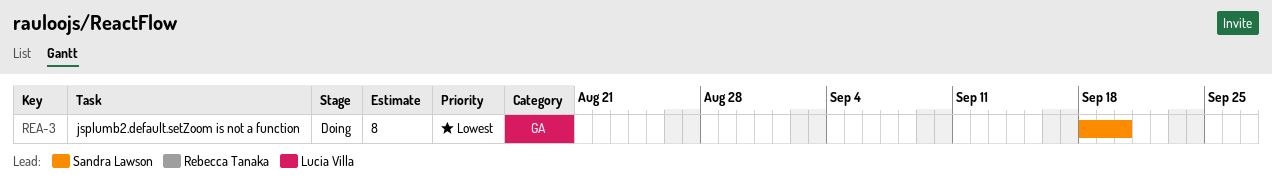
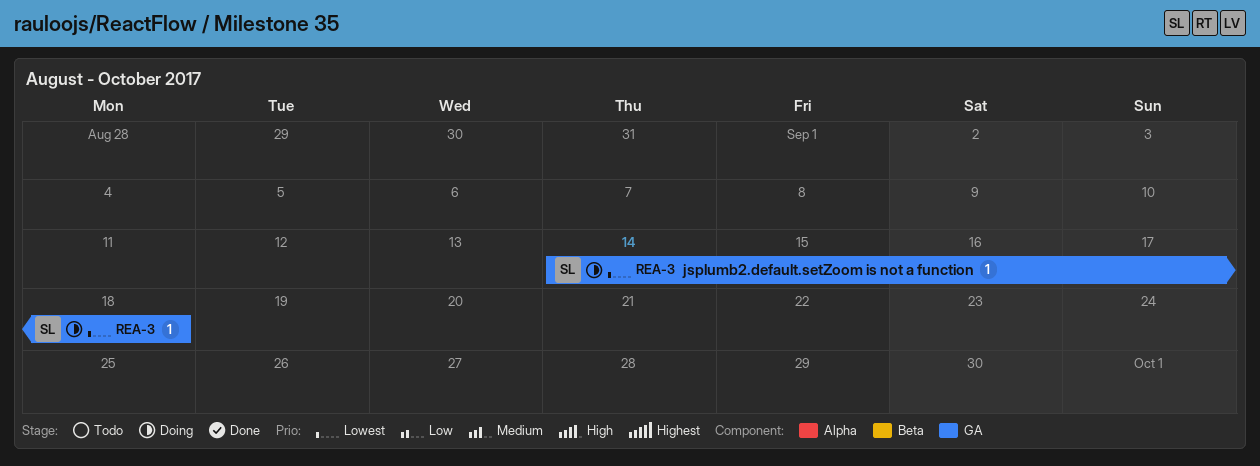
REA-3, estimate: 8 -> 1
REA-3, start: Sep 18 -> Sep 14
REA-3, due: Sep 20 -> Sep 18

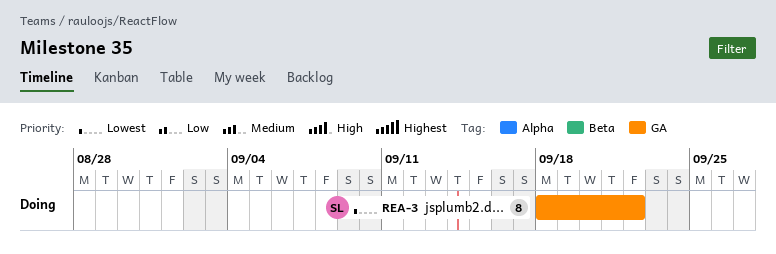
REA-3, estimate: 1 -> 8
REA-3, start: Sep 14 -> Sep 18
REA-3, due: Sep 18 -> Sep 22

